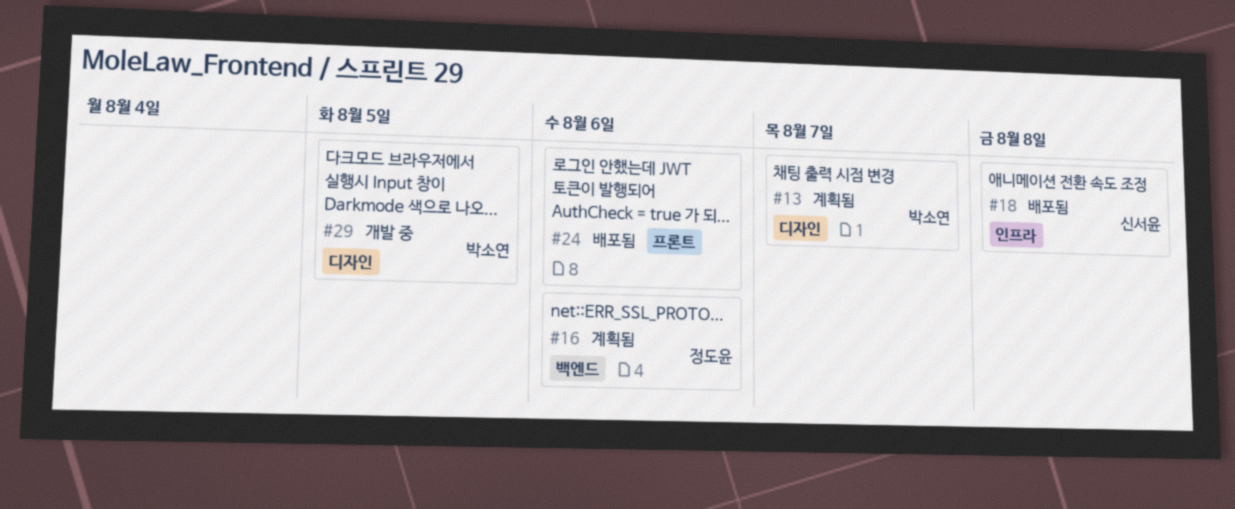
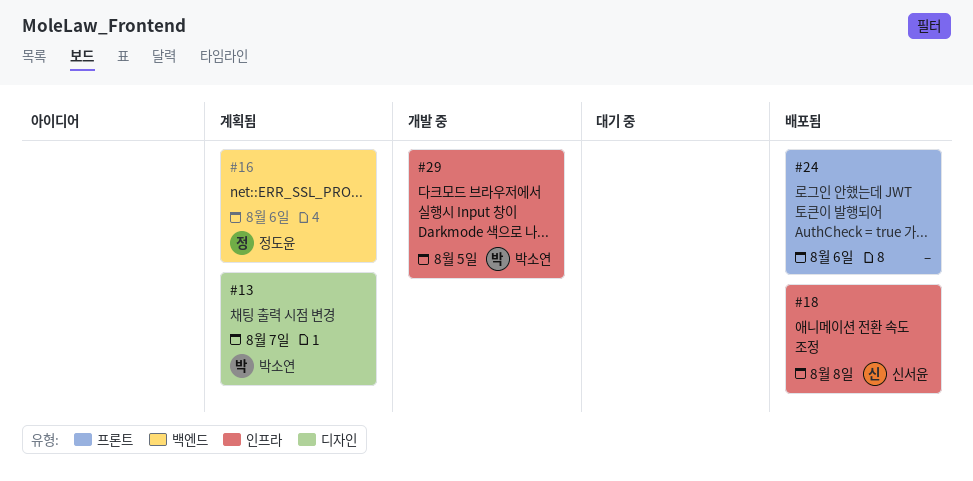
#29, label: 디자인 -> 인프라

